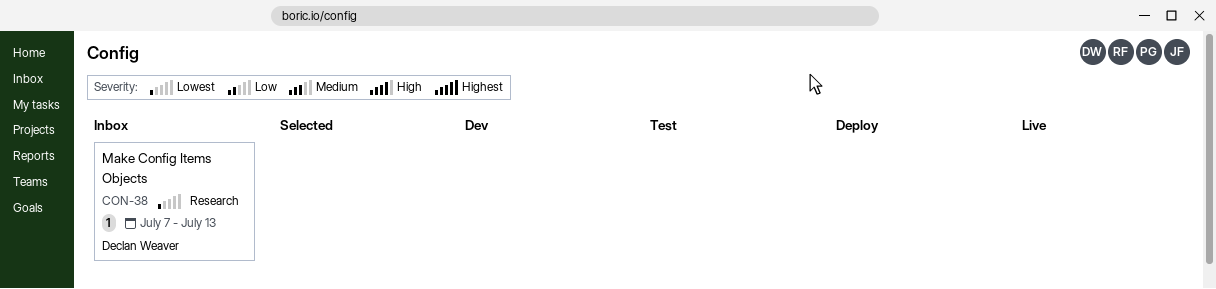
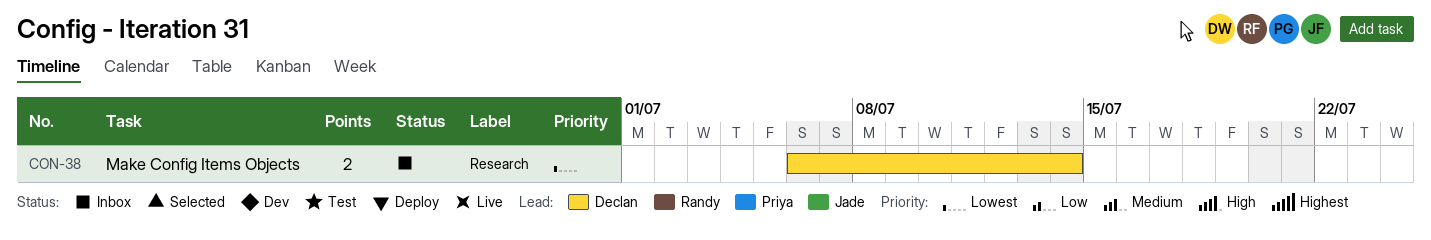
CON-38, estimate: 1 -> 2
CON-38, start: Jul 7 -> Jul 6
CON-38, due: Jul 13 -> Jul 14

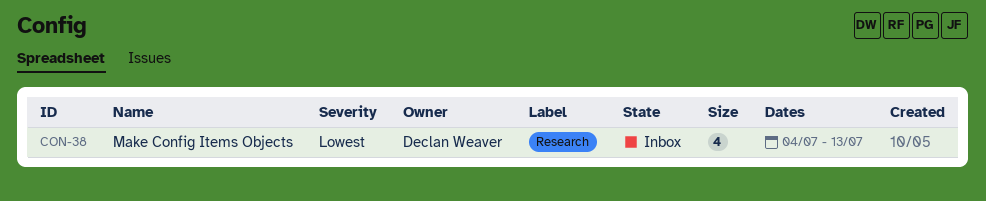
CON-38, estimate: 2 -> 4
CON-38, start: Jul 6 -> Jul 4
CON-38, due: Jul 14 -> Jul 13

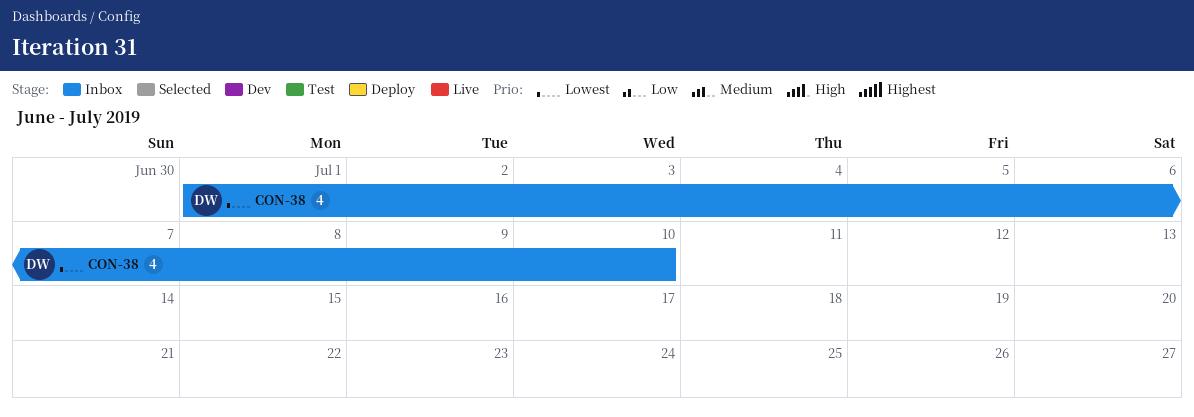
CON-38, start: Jul 4 -> Jul 1
CON-38, due: Jul 13 -> Jul 10

